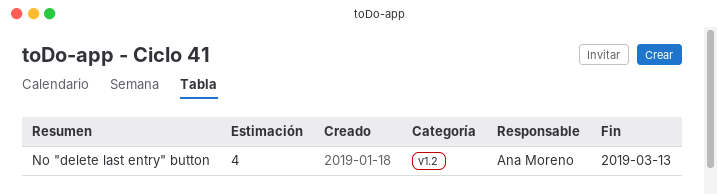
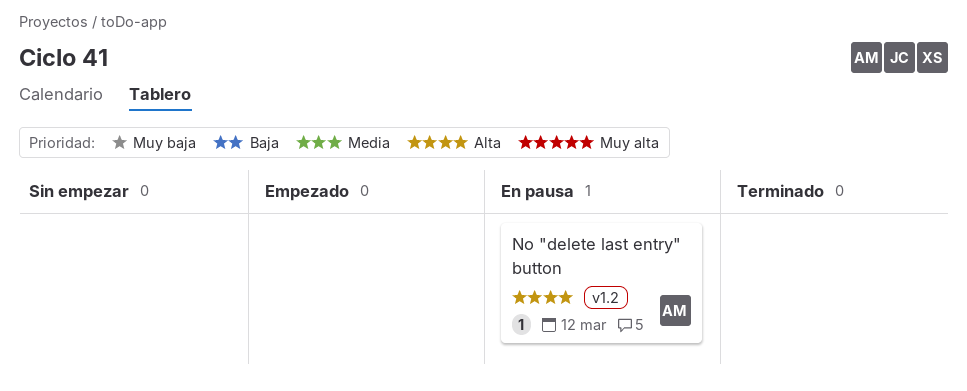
No "delete last entry" button, estimate: 4 -> 1
No "delete last entry" button, due: Mar 13 -> Mar 12

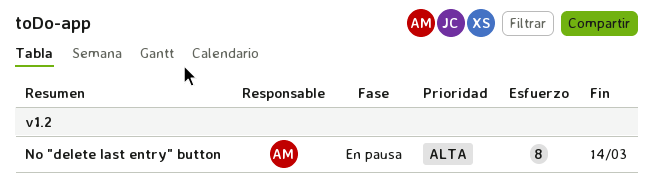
No "delete last entry" button, estimate: 1 -> 8
No "delete last entry" button, due: Mar 12 -> Mar 14

